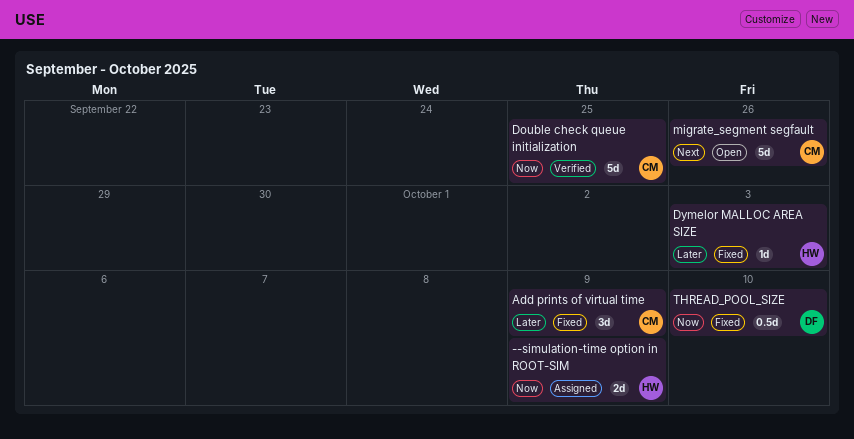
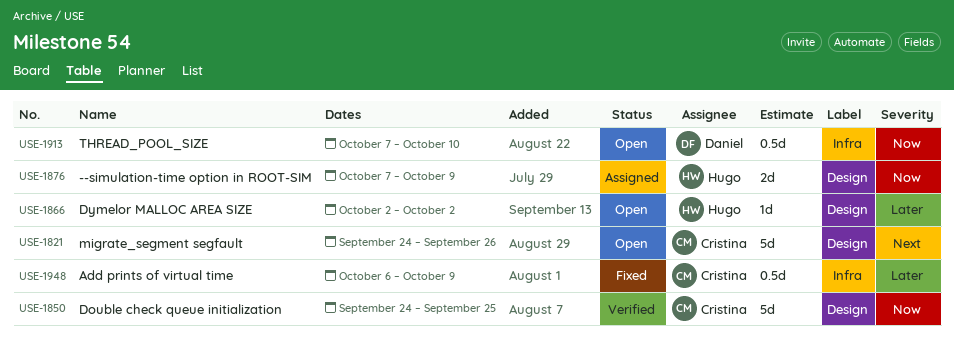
Add prints of virtual time, estimate: 3d -> 0.5d
Dymelor MALLOC AREA SIZE, status: Fixed -> Open
Dymelor MALLOC AREA SIZE, due: Oct 3 -> Oct 2
THREAD_POOL_SIZE, status: Fixed -> Open

